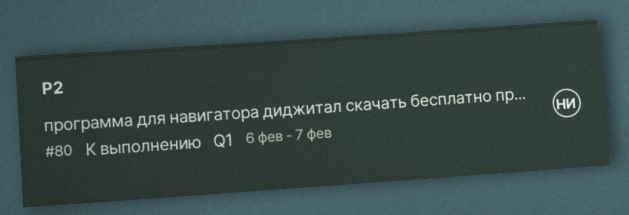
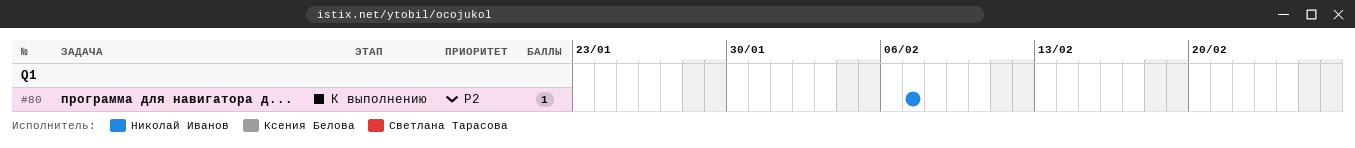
#80, start: Feb 6 -> Feb 7

